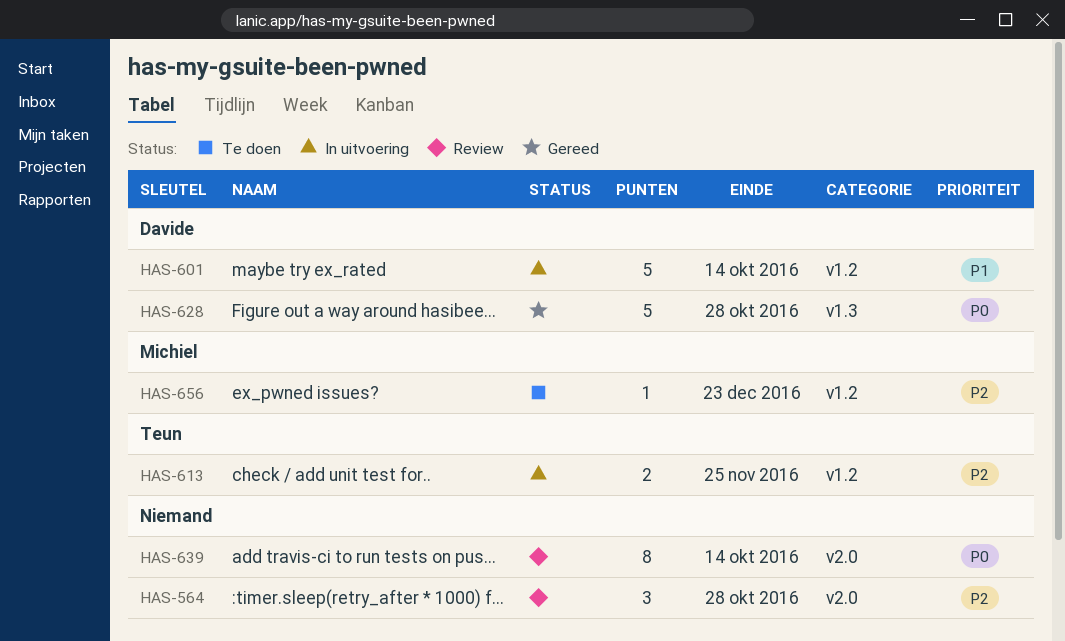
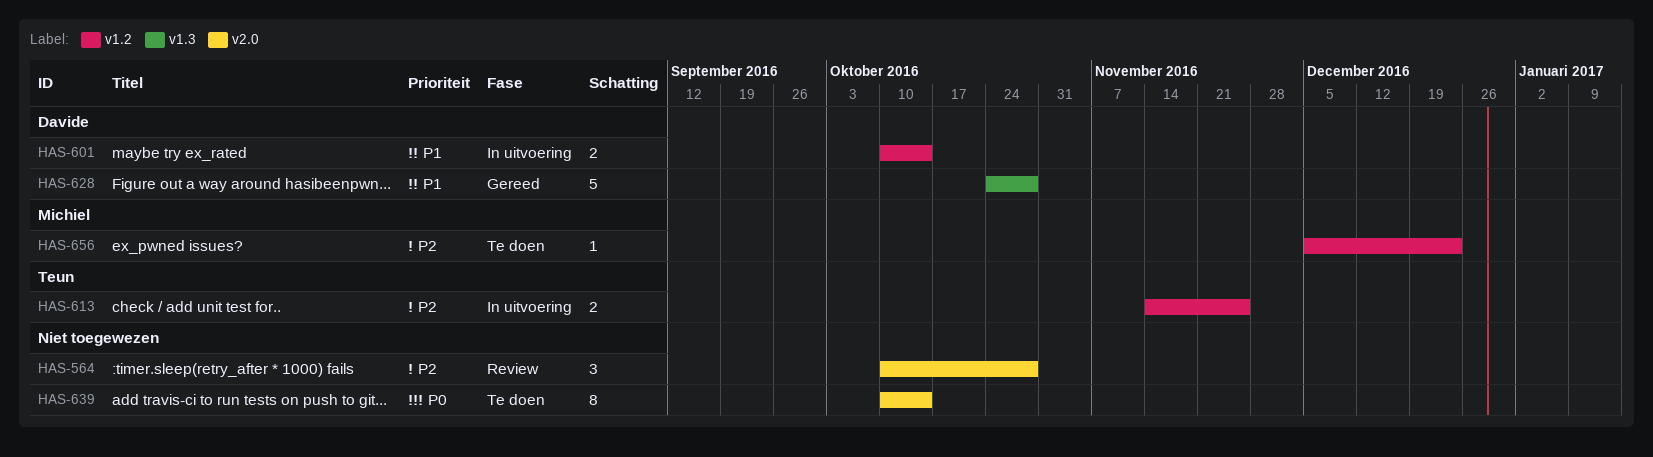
HAS-601, estimate: 5 -> 2
HAS-628, priority: P0 -> P1
HAS-639, status: Review -> Te doen

